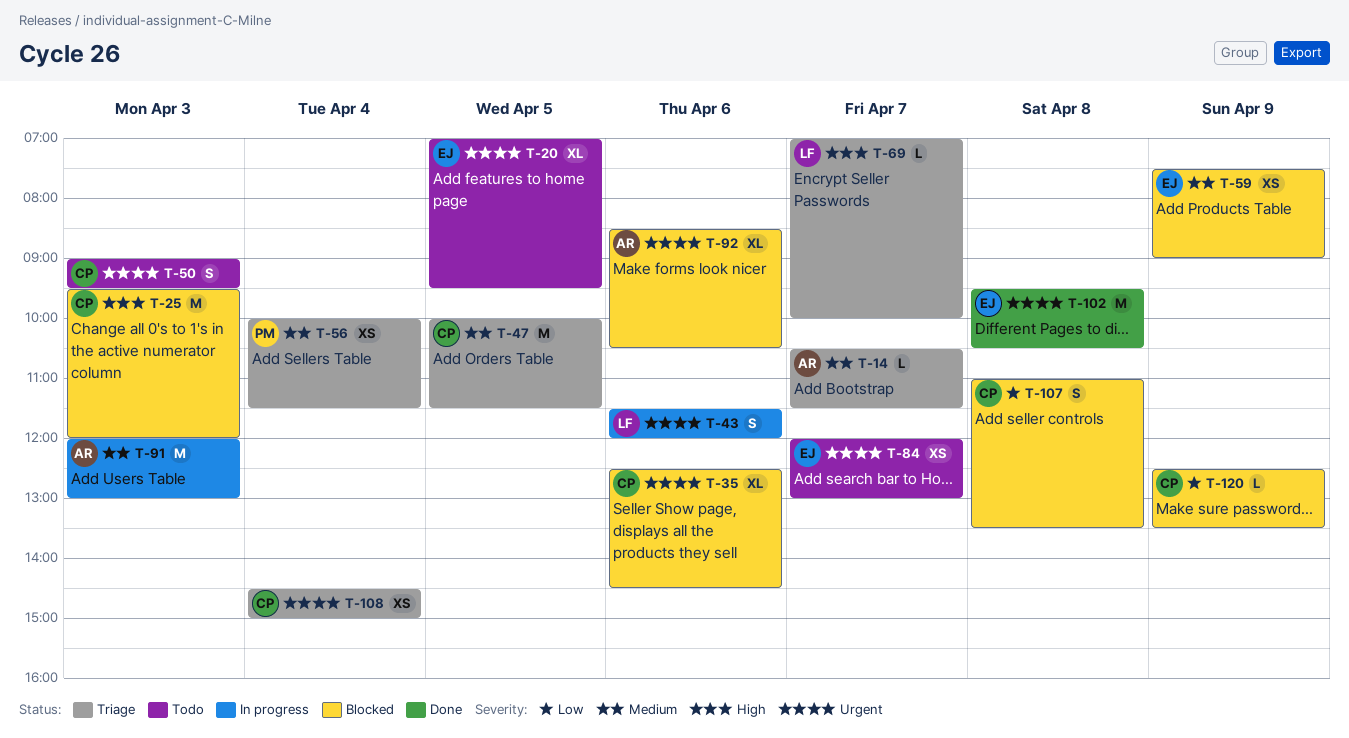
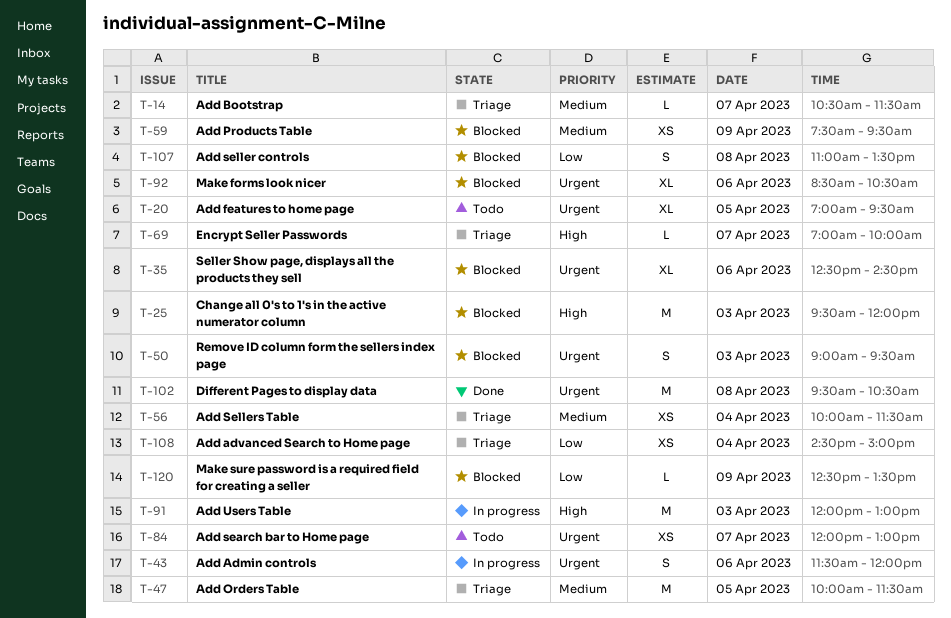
T-50, status: Todo -> Blocked
T-59, ends: 09:00 -> 09:30
T-91, priority: Medium -> High
T-108, priority: Urgent -> Low

